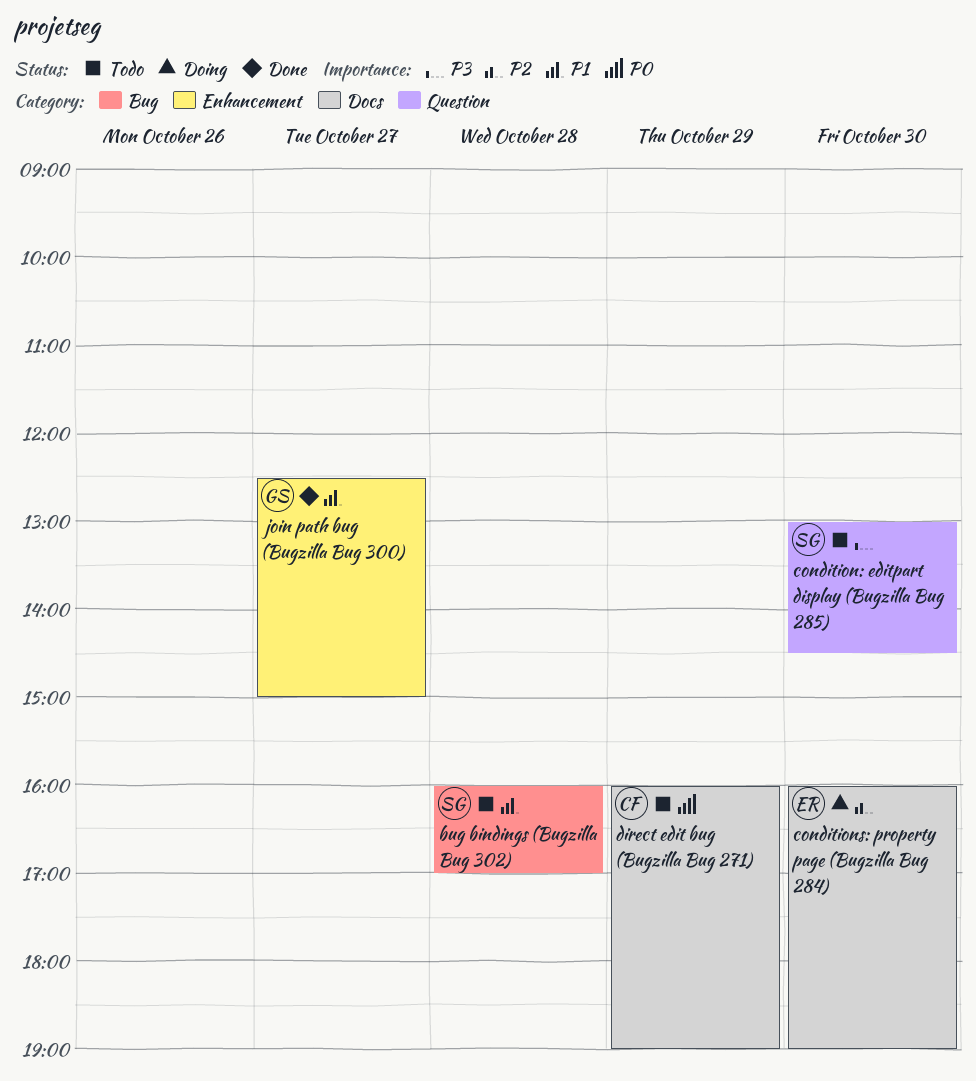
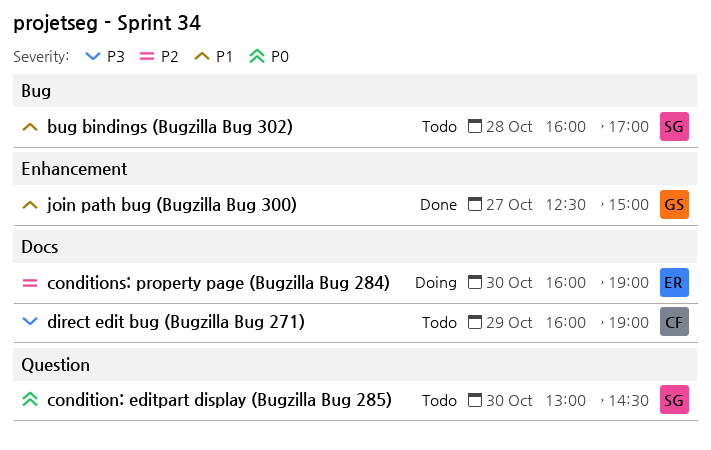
condition: editpart display (Bugzilla Bug 285), priority: P3 -> P0
direct edit bug (Bugzilla Bug 271), priority: P0 -> P3

